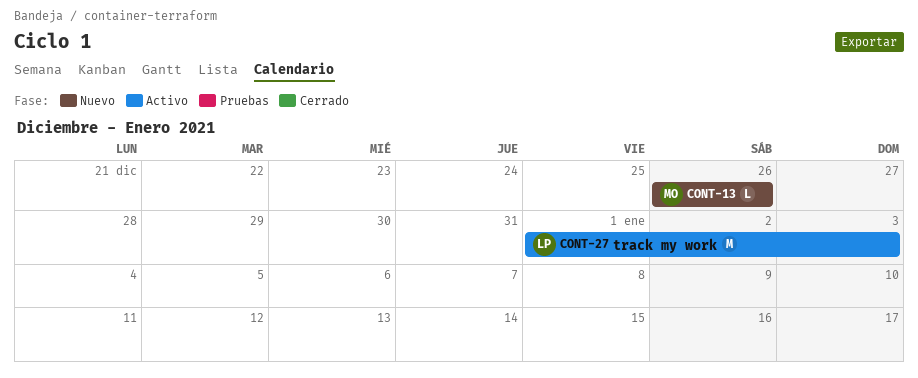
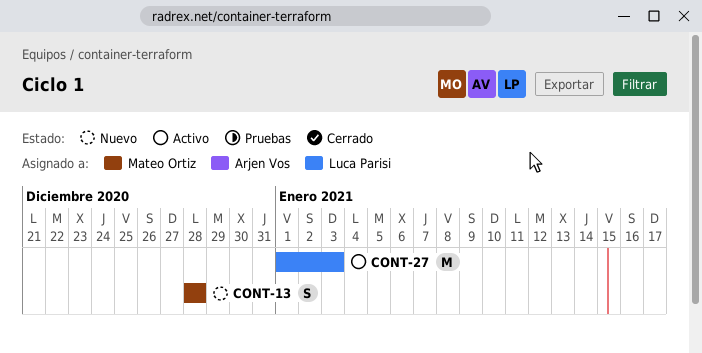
CONT-13, estimate: L -> S
CONT-13, start: Dec 26 -> Dec 28
CONT-13, due: Dec 26 -> Dec 28

